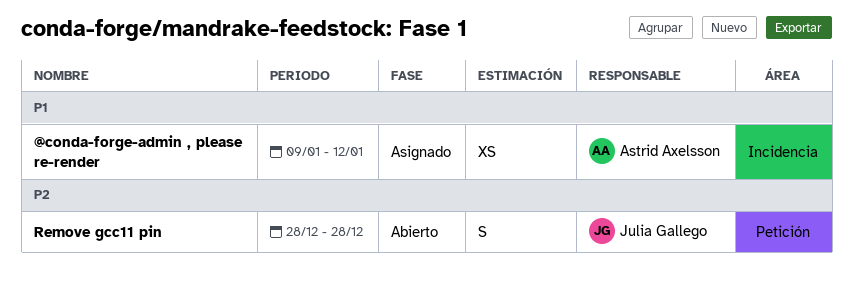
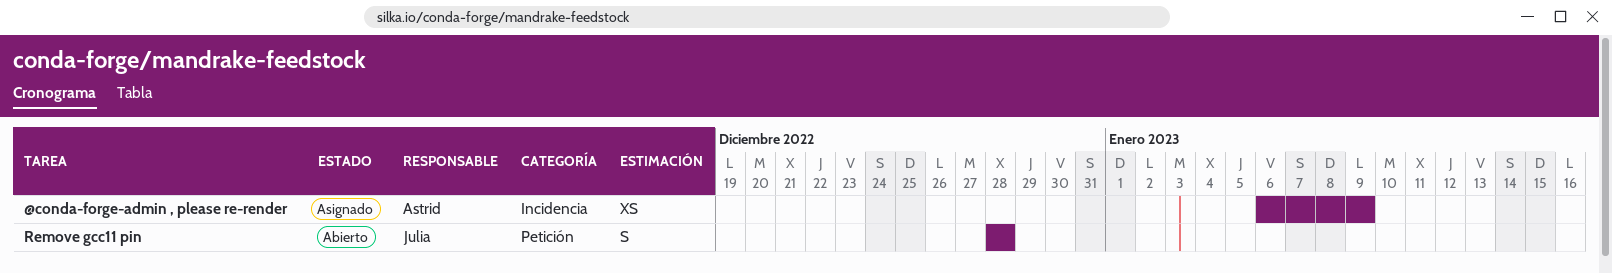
@conda-forge-admin , please re-render, start: Jan 9 -> Jan 6
@conda-forge-admin , please re-render, due: Jan 12 -> Jan 9

